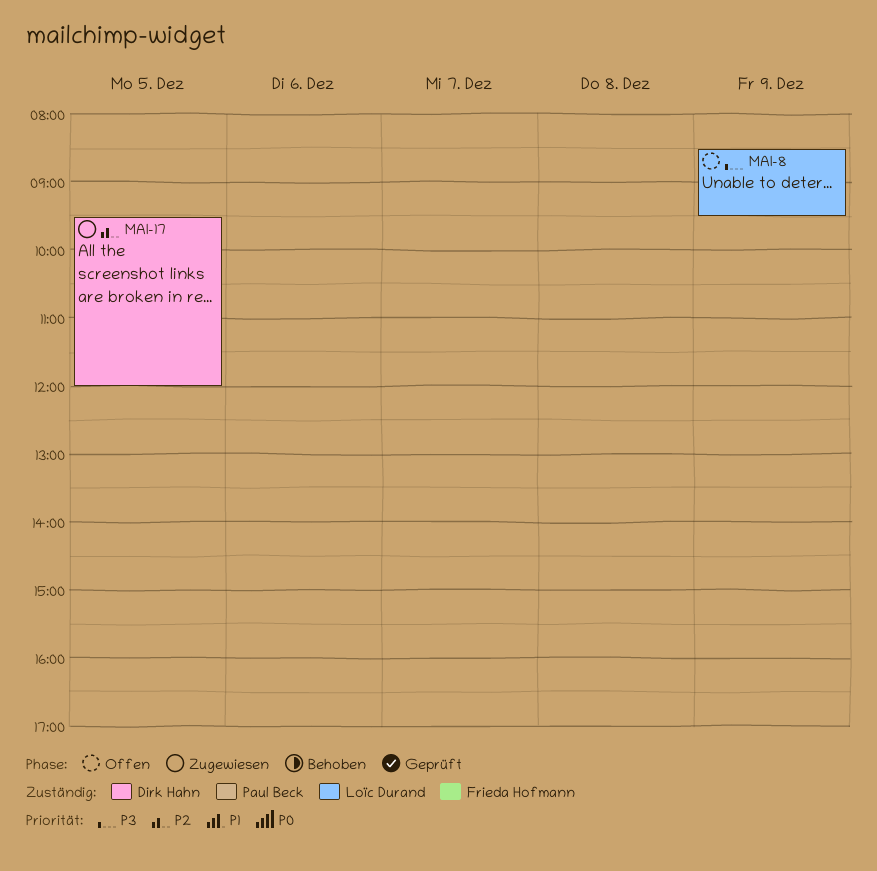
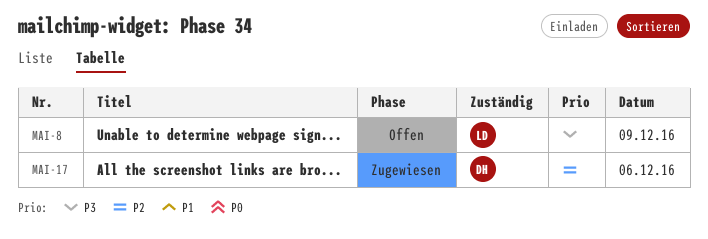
MAI-17, day: Dec 5 -> Dec 6

